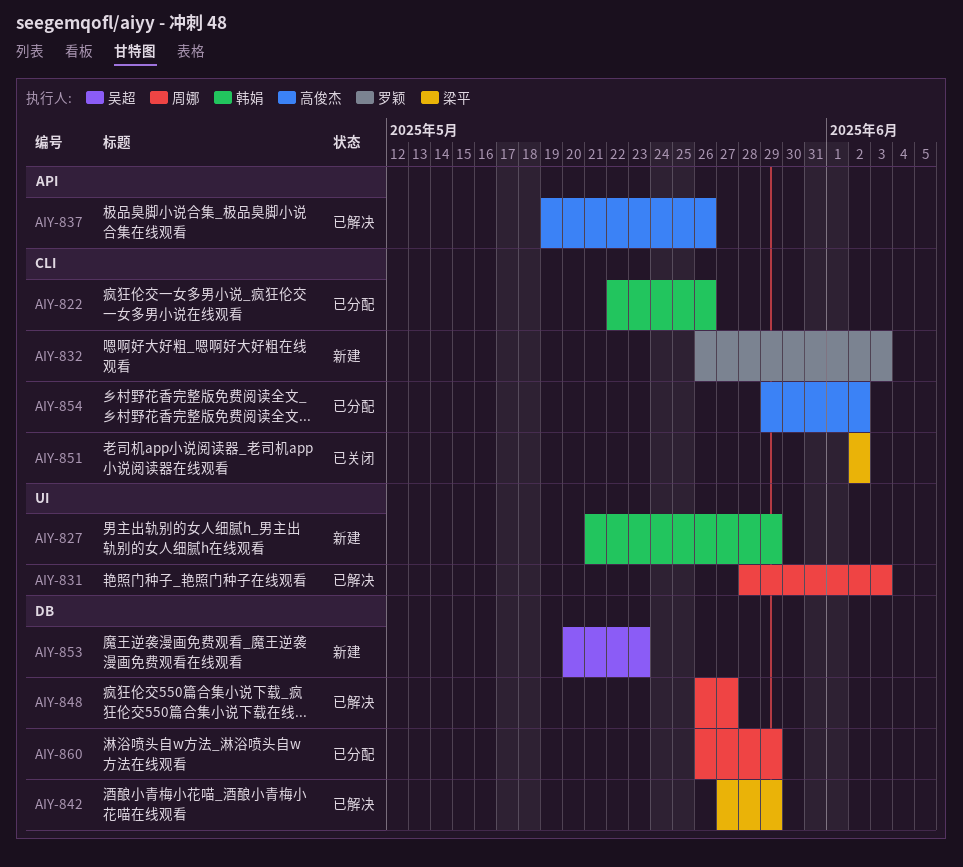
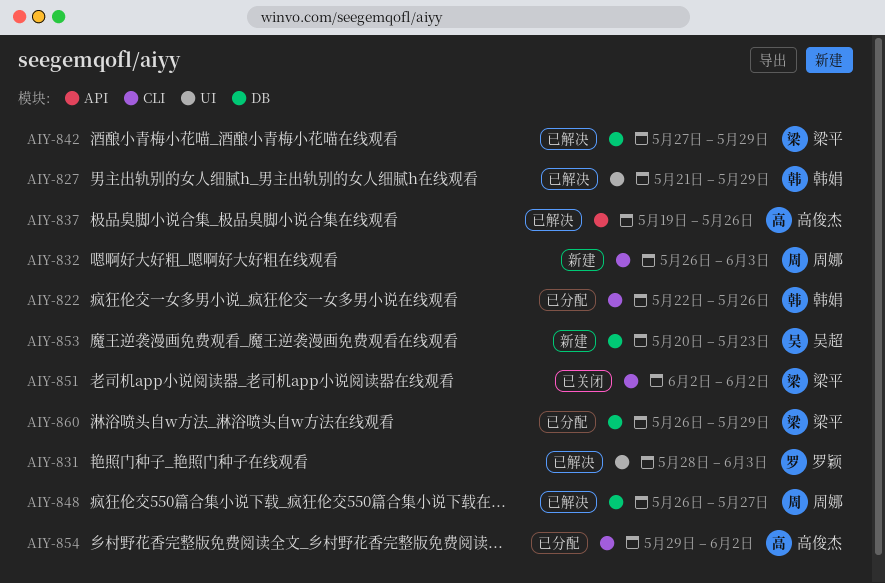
AIY-827, status: 新建 -> 已解决
AIY-831, owner: 周娜 -> 罗颖
AIY-832, owner: 罗颖 -> 周娜
AIY-860, owner: 周娜 -> 梁平

